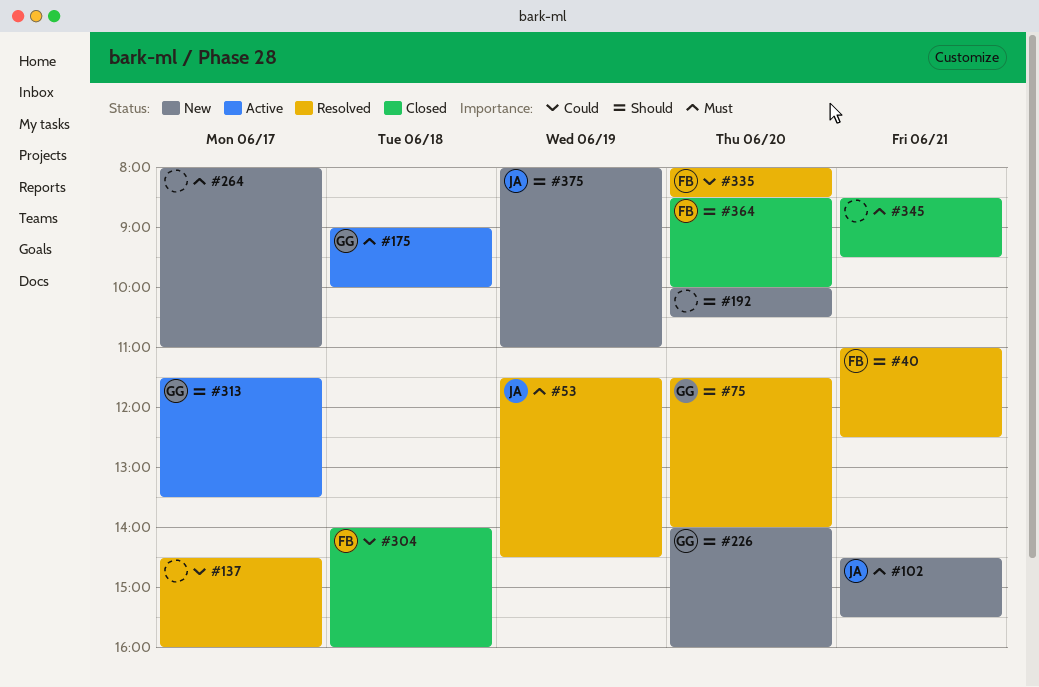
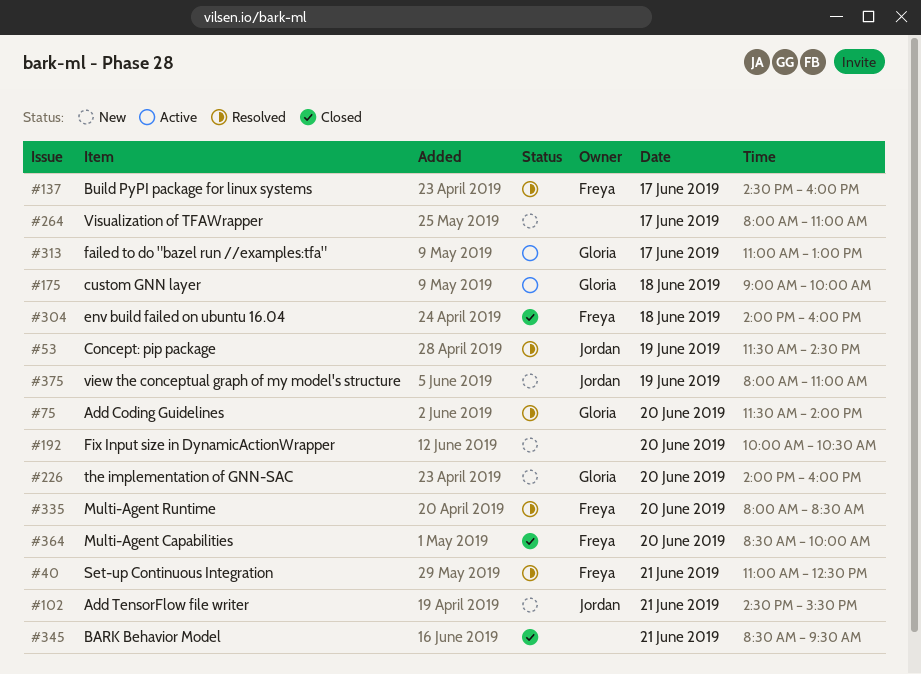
#137, owner: none -> Freya
#313, begins: 11:30 -> 11:00
#313, ends: 13:30 -> 13:00

